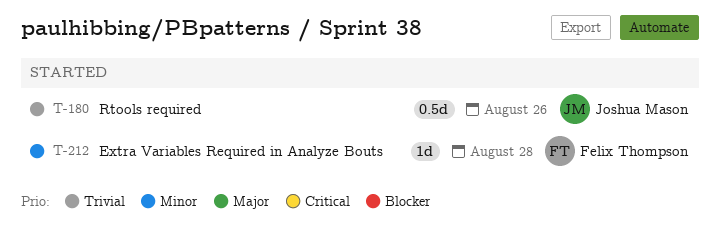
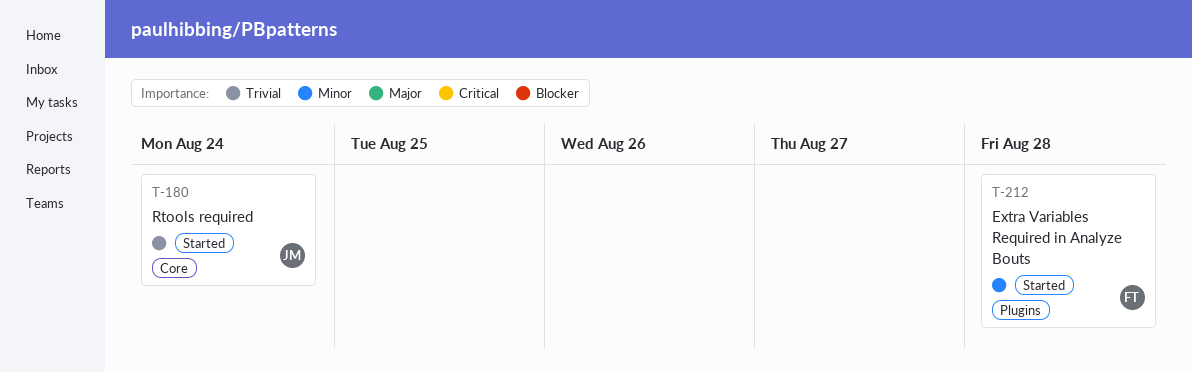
T-180, due: Aug 26 -> Aug 24

